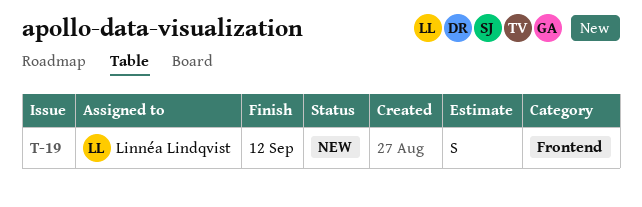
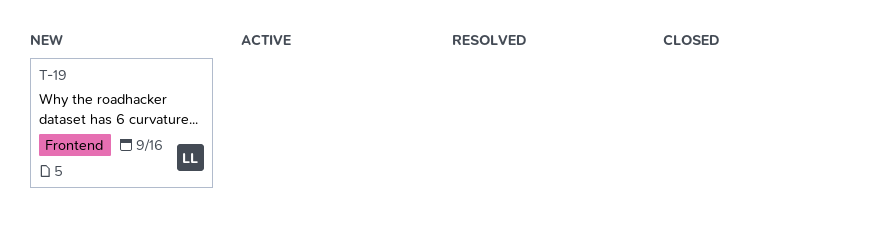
T-19, due: Sep 12 -> Sep 16

